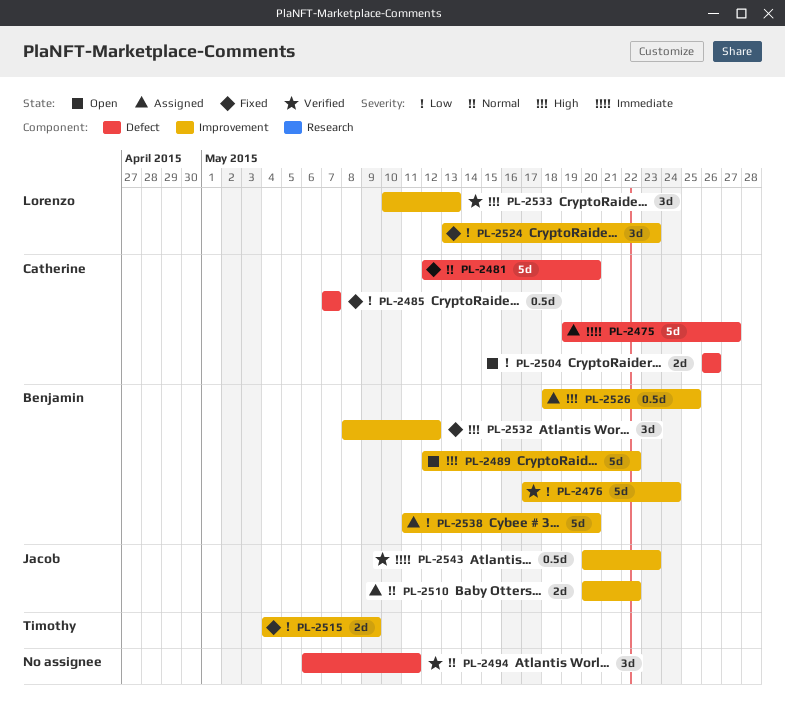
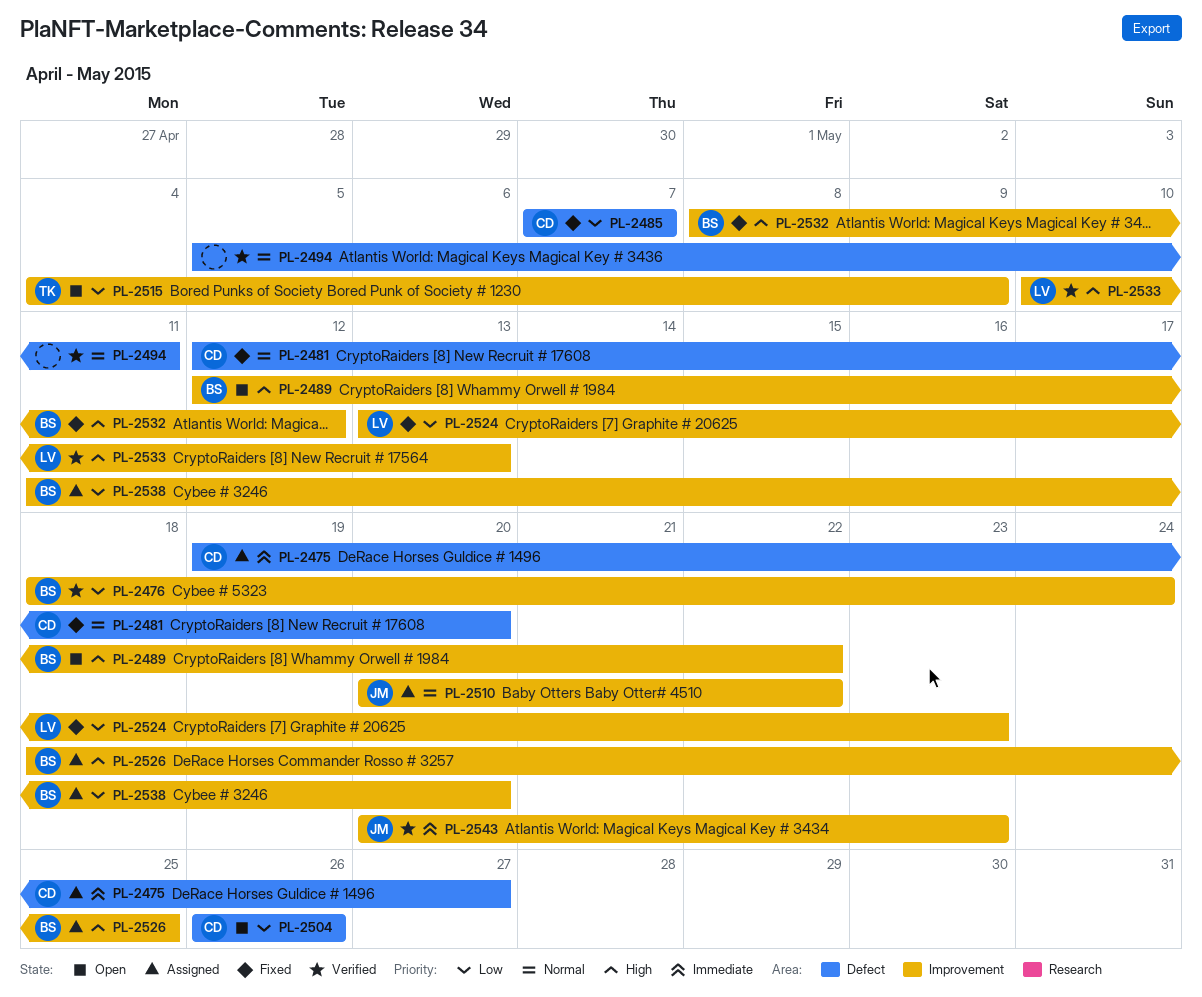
PL-2476, start: May 17 -> May 18
PL-2494, start: May 6 -> May 5
PL-2515, status: Fixed -> Open

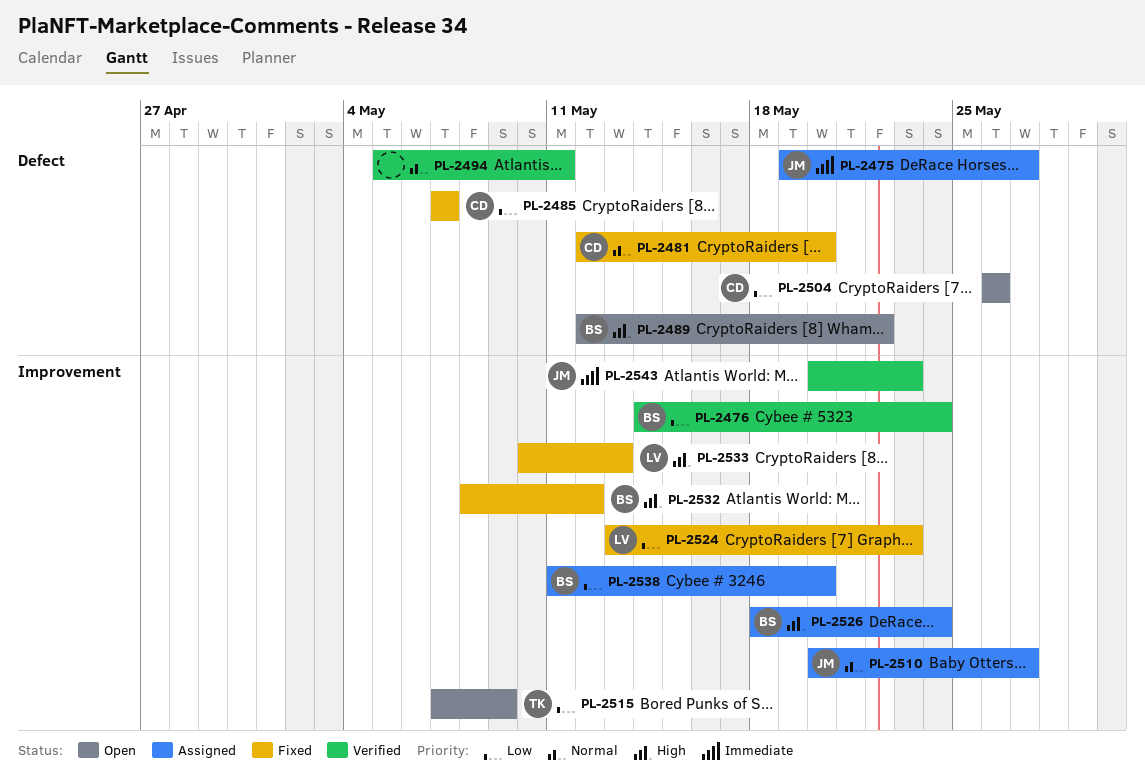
PL-2475, owner: CD -> JM
PL-2476, start: May 18 -> May 14
PL-2489, label: Improvement -> Defect
PL-2510, due: May 22 -> May 27
PL-2515, start: May 4 -> May 7
PL-2526, due: May 25 -> May 24
PL-2533, status: Verified -> Fixed

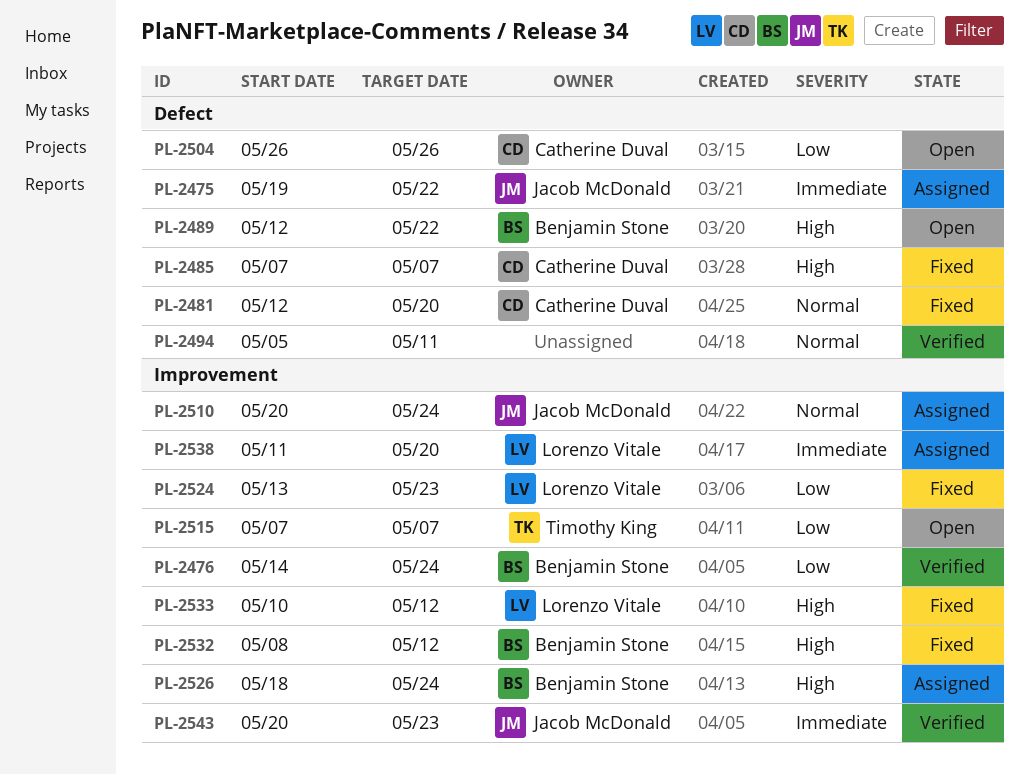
PL-2475, due: May 27 -> May 22
PL-2485, priority: Low -> High
PL-2510, due: May 27 -> May 24
PL-2515, due: May 9 -> May 7
PL-2533, due: May 13 -> May 12
PL-2538, owner: Benjamin Stone -> Lorenzo Vitale
PL-2538, priority: Low -> Immediate

